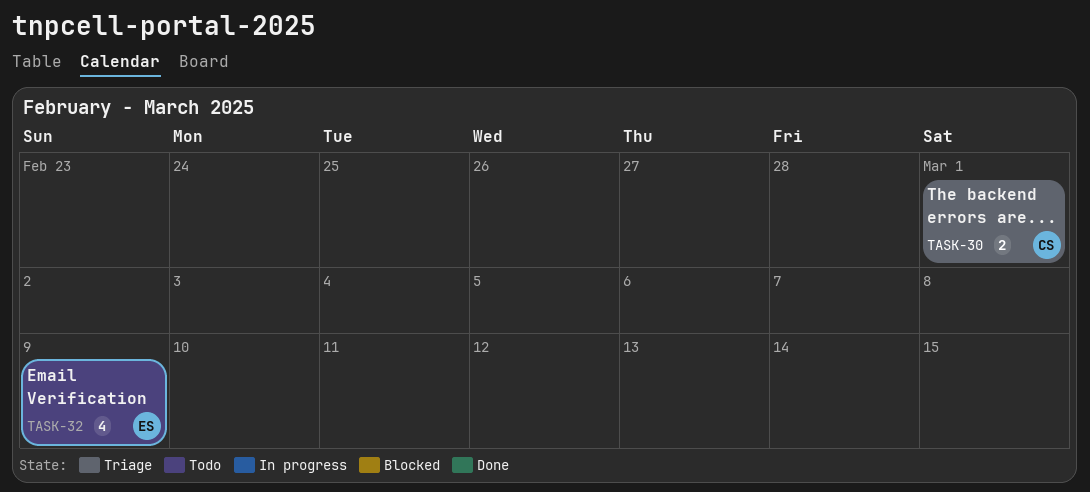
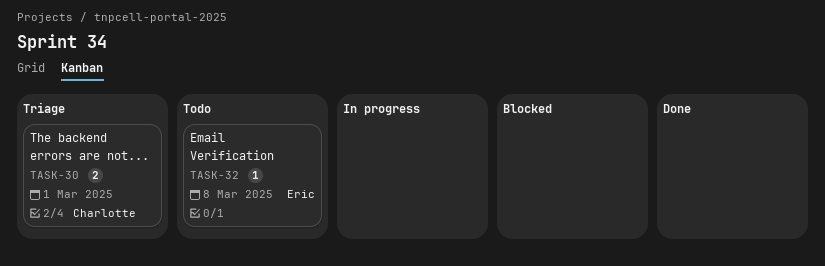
TASK-32, estimate: 4 -> 1
TASK-32, due: Mar 9 -> Mar 8

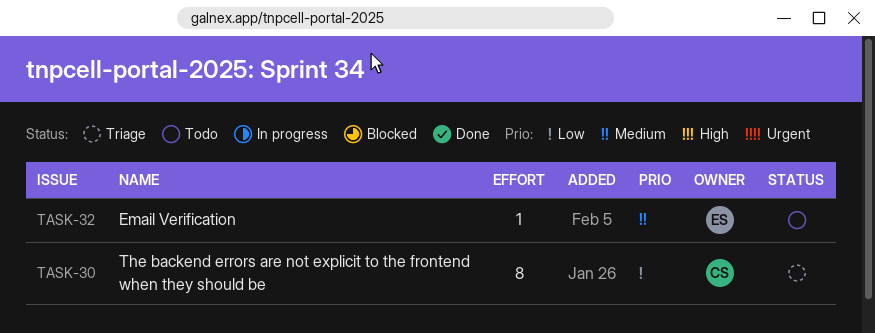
TASK-30, estimate: 2 -> 8

